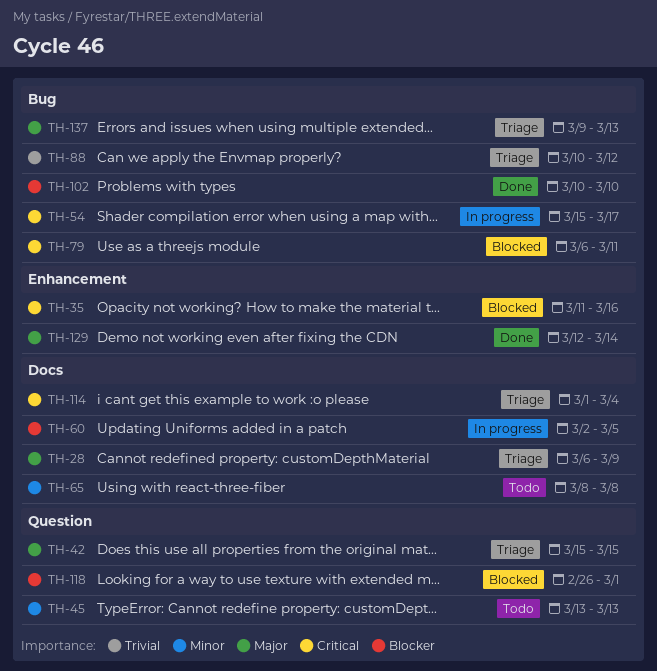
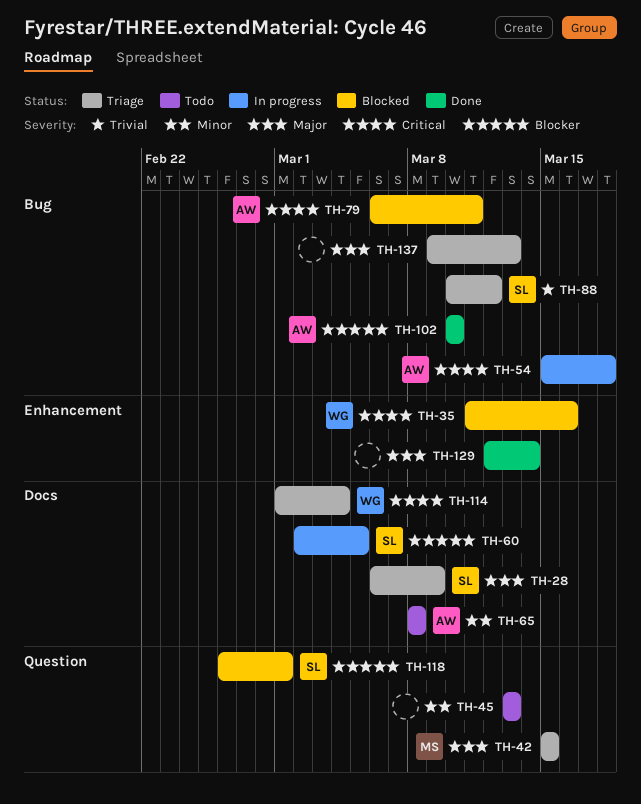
TH-54, due: Mar 17 -> Mar 18

